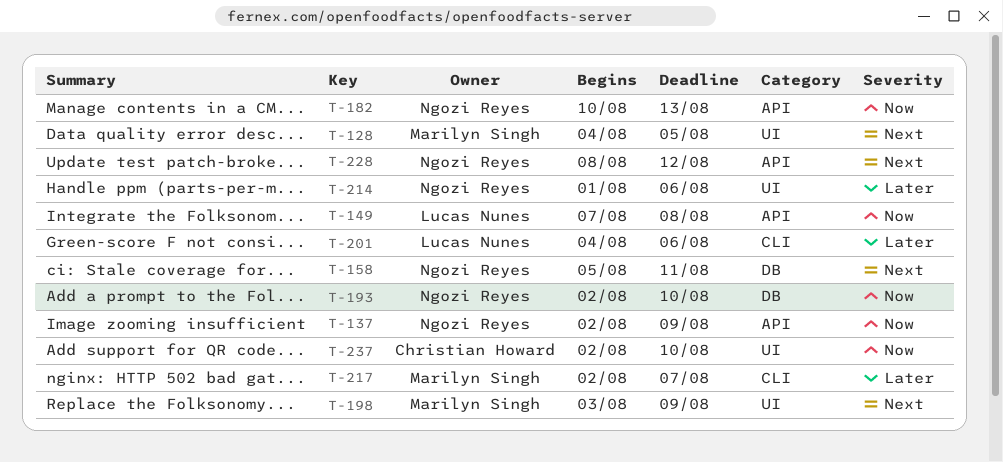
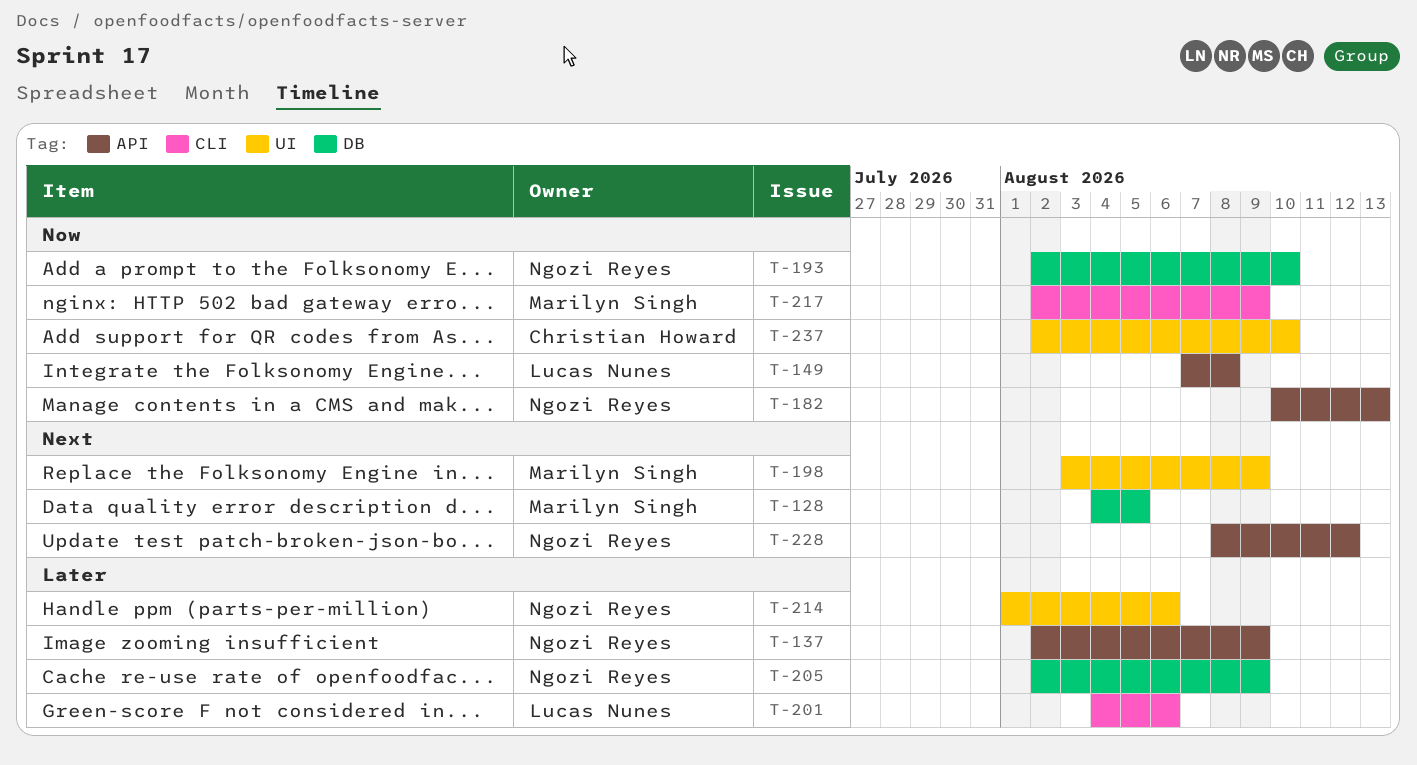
T-128, label: UI -> DB
T-137, priority: Now -> Later
T-158: present -> none
T-205: none -> present
T-217, priority: Later -> Now
T-217, due: Aug 7 -> Aug 9

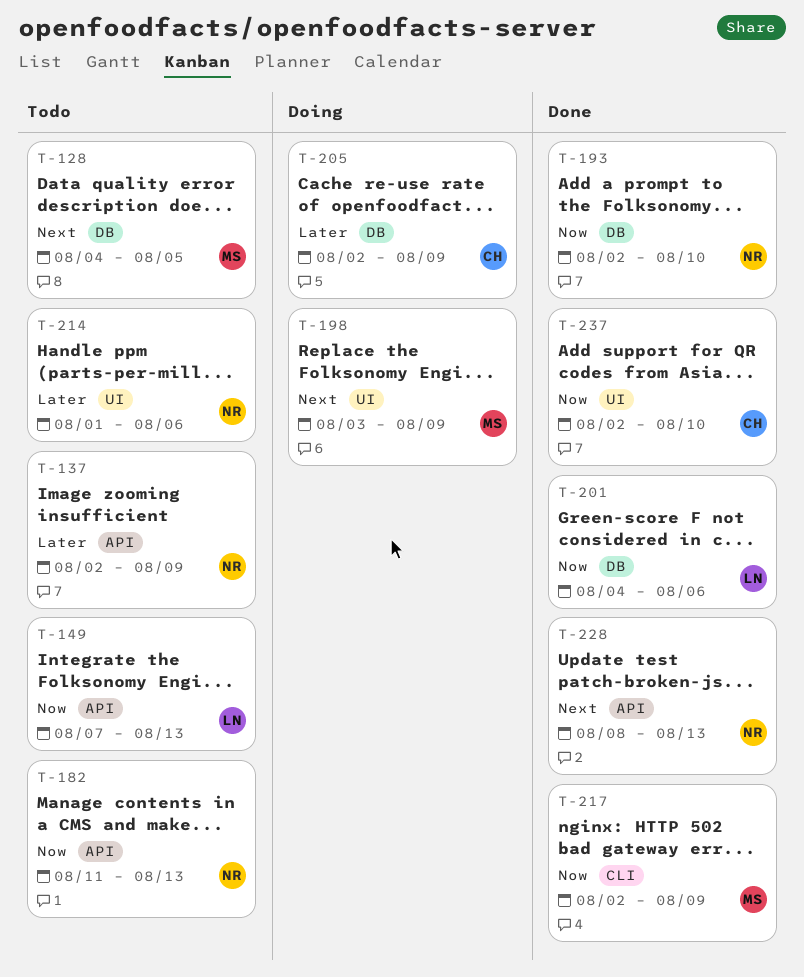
T-149, due: Aug 8 -> Aug 13
T-182, start: Aug 10 -> Aug 11
T-201, priority: Later -> Now
T-201, label: CLI -> DB
T-205, owner: Ngozi Reyes -> Christian Howard
T-228, due: Aug 12 -> Aug 13

